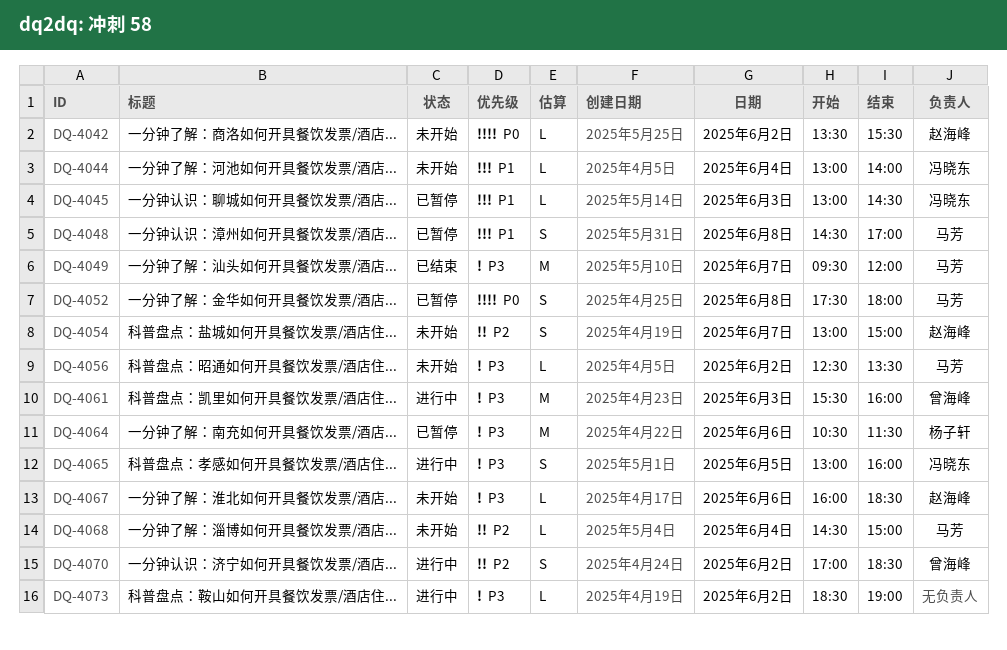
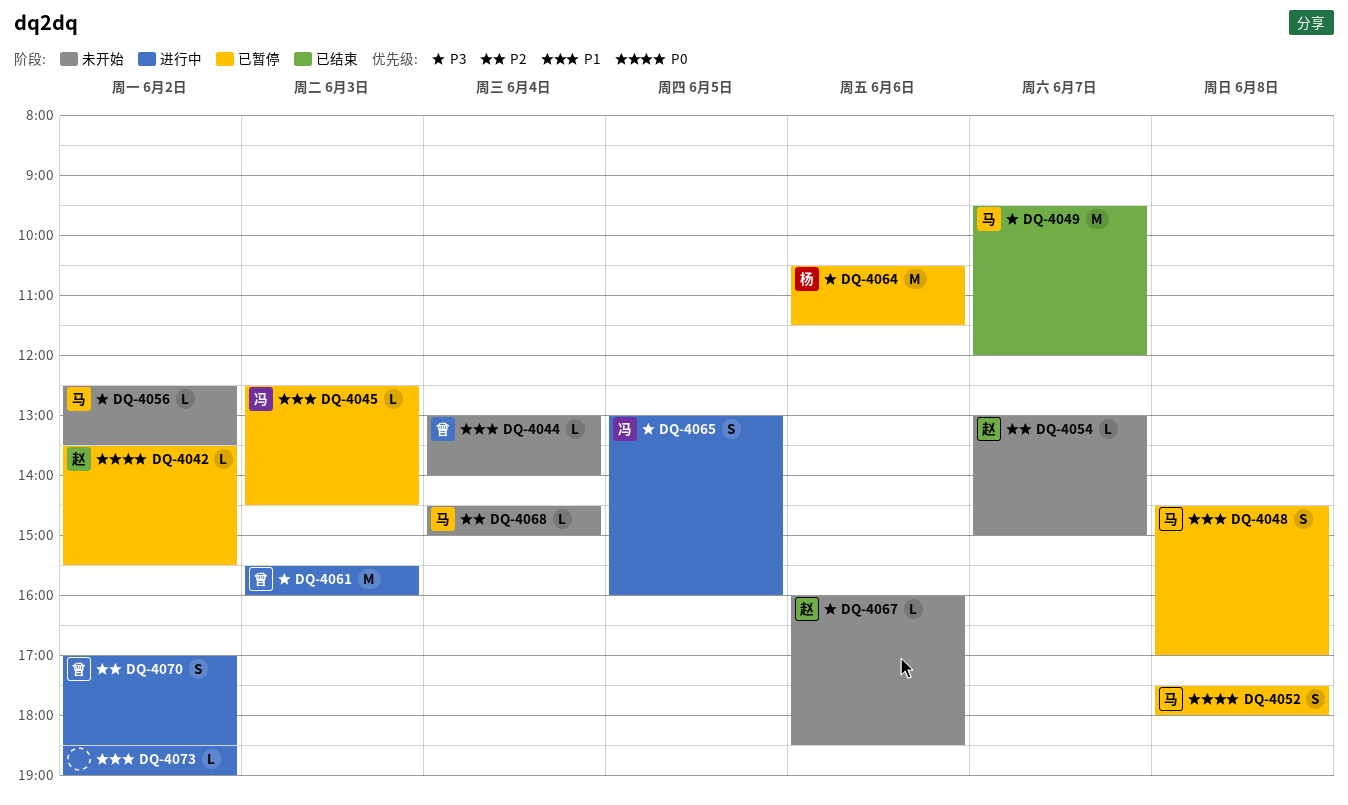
DQ-4042, status: 未开始 -> 已暂停
DQ-4044, owner: 冯晓东 -> 曾海峰
DQ-4045, begins: 13:00 -> 12:30
DQ-4054, estimate: S -> L
DQ-4073, priority: P3 -> P1

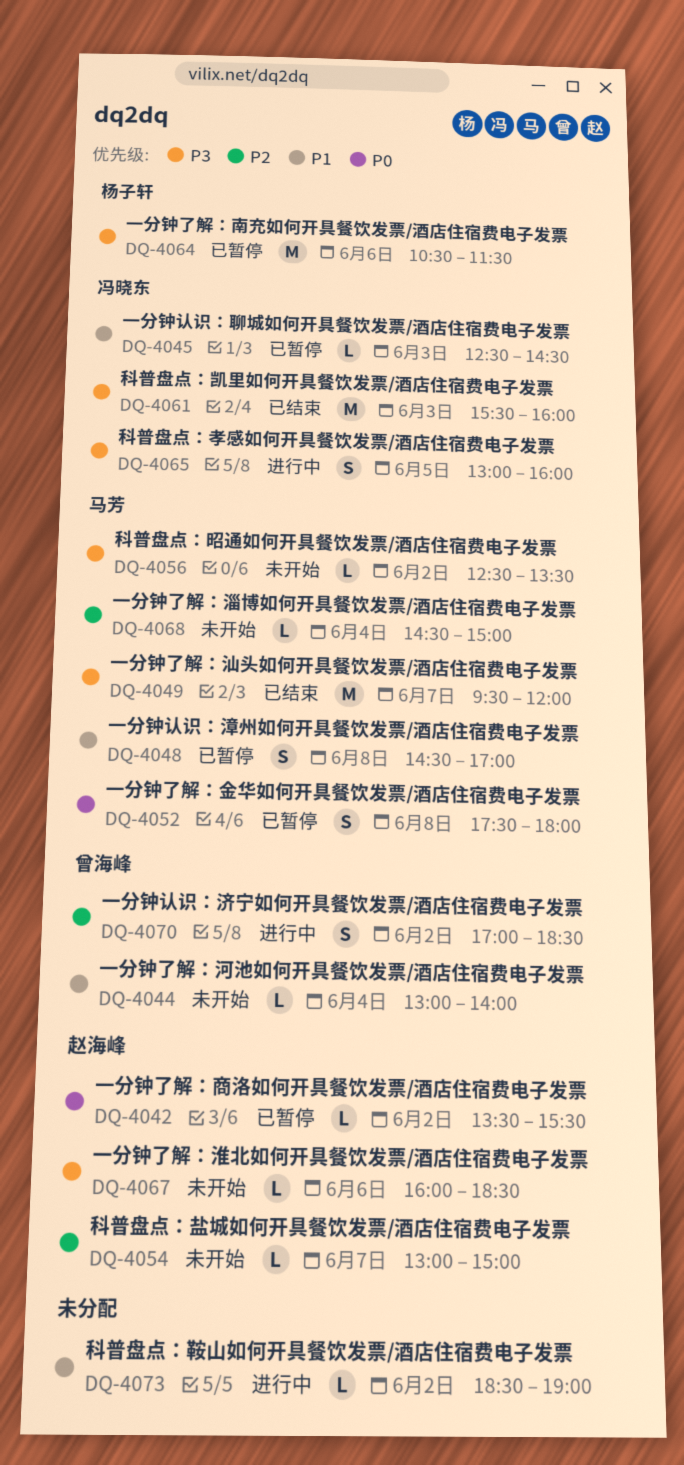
DQ-4061, status: 进行中 -> 已结束
DQ-4061, owner: 曾海峰 -> 冯晓东

